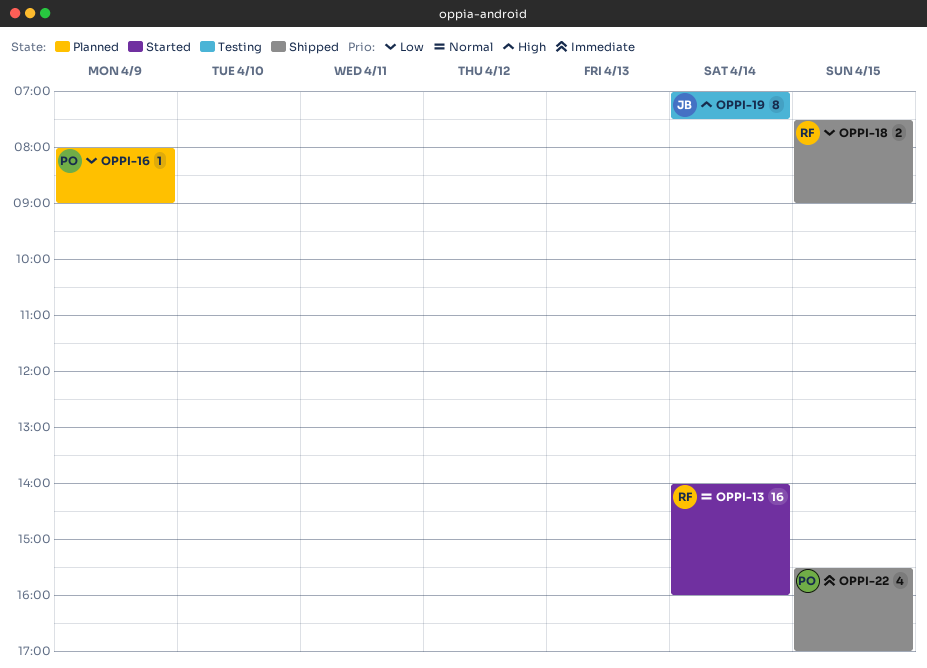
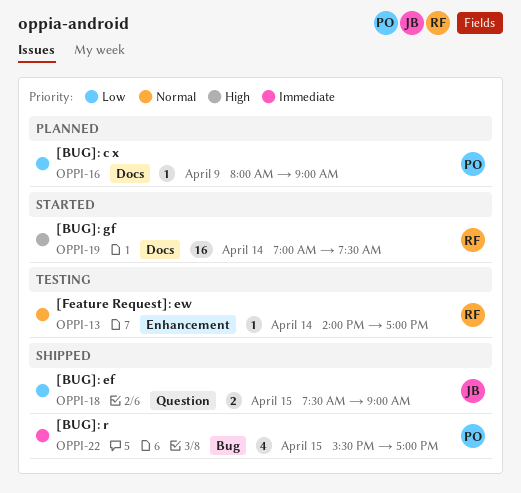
OPPI-13, status: Started -> Testing
OPPI-13, estimate: 16 -> 1
OPPI-13, ends: 16:00 -> 17:00
OPPI-18, owner: RF -> JB
OPPI-19, status: Testing -> Started
OPPI-19, owner: JB -> RF
OPPI-19, estimate: 8 -> 16

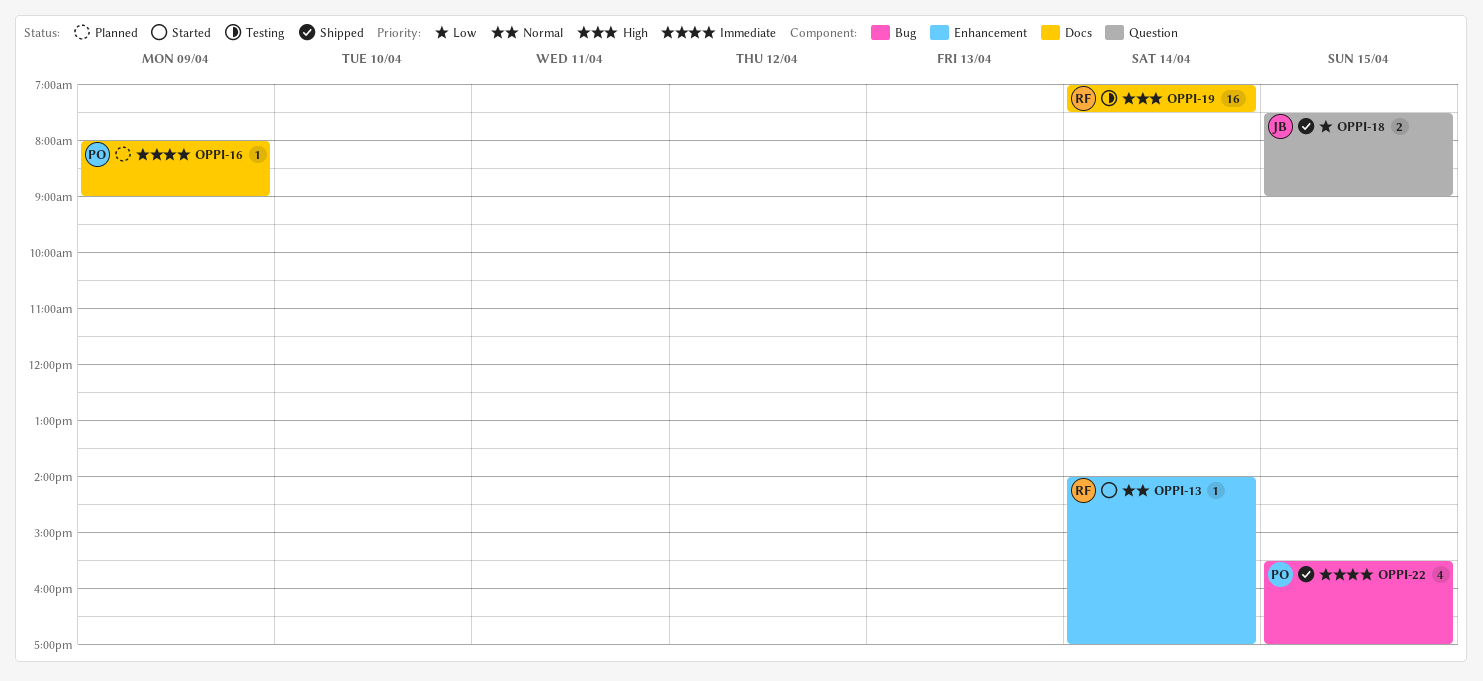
OPPI-13, status: Testing -> Started
OPPI-16, priority: Low -> Immediate
OPPI-19, status: Started -> Testing

